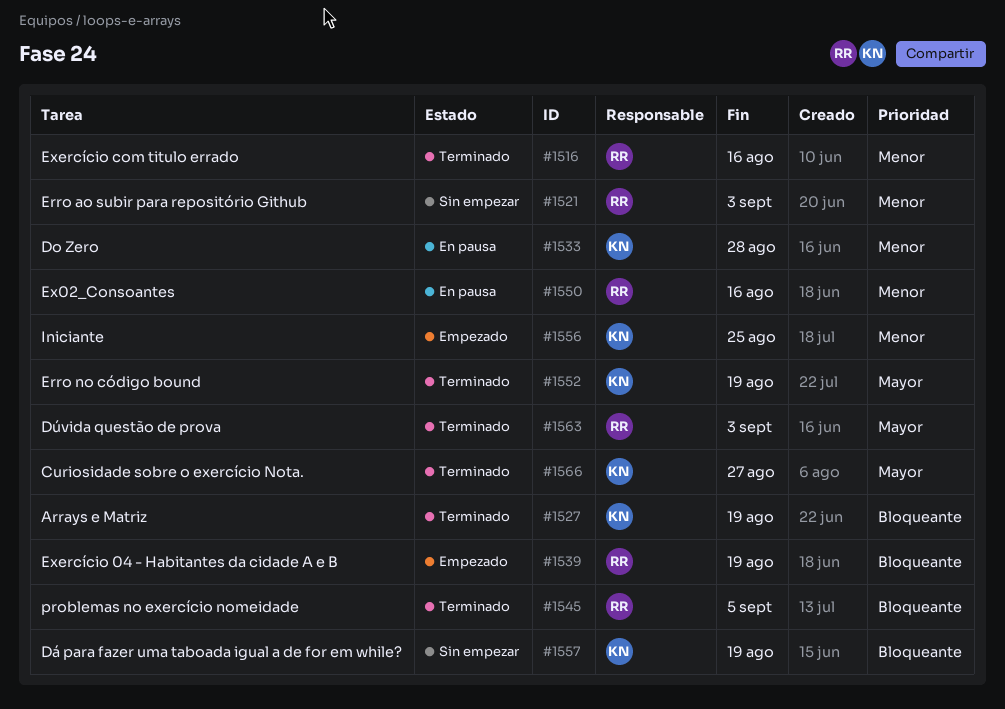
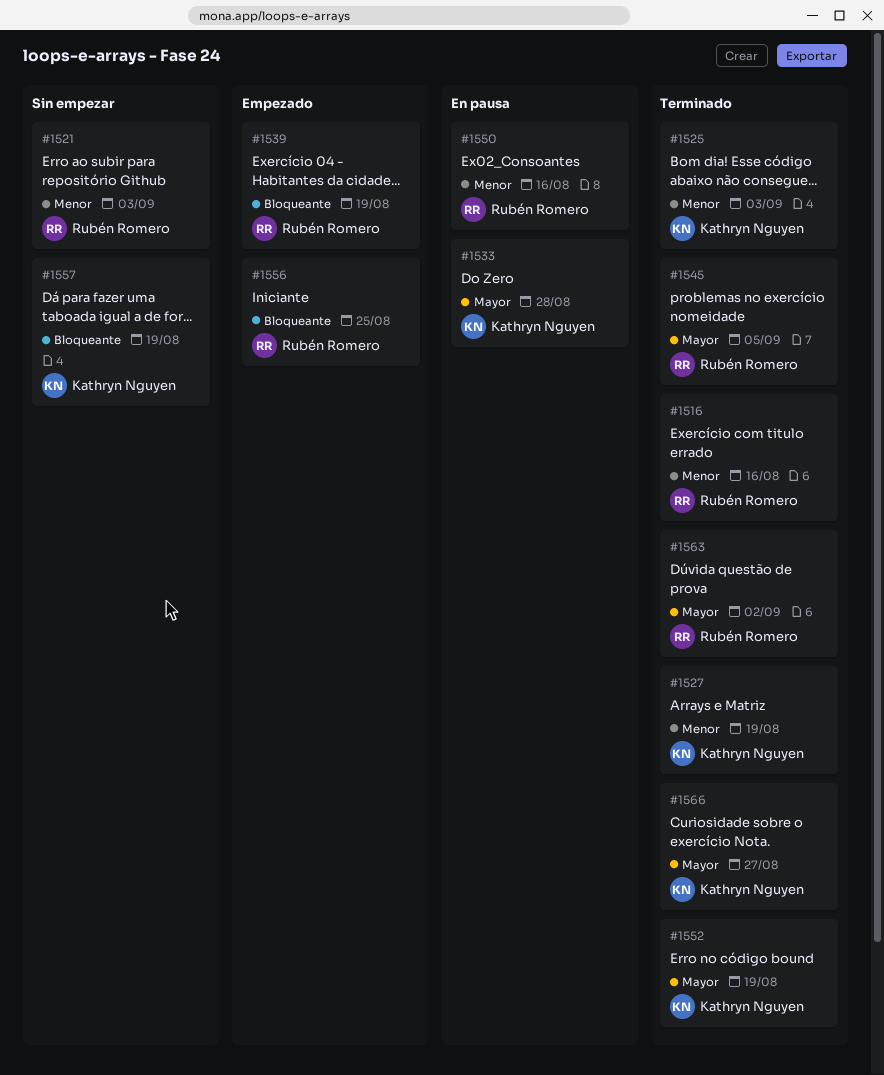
#1525: none -> present
#1527, priority: Bloqueante -> Menor
#1533, priority: Menor -> Mayor
#1545, priority: Bloqueante -> Mayor
#1556, owner: Kathryn Nguyen -> Rubén Romero
#1556, priority: Menor -> Bloqueante
#1563, due: Sep 3 -> Sep 2

